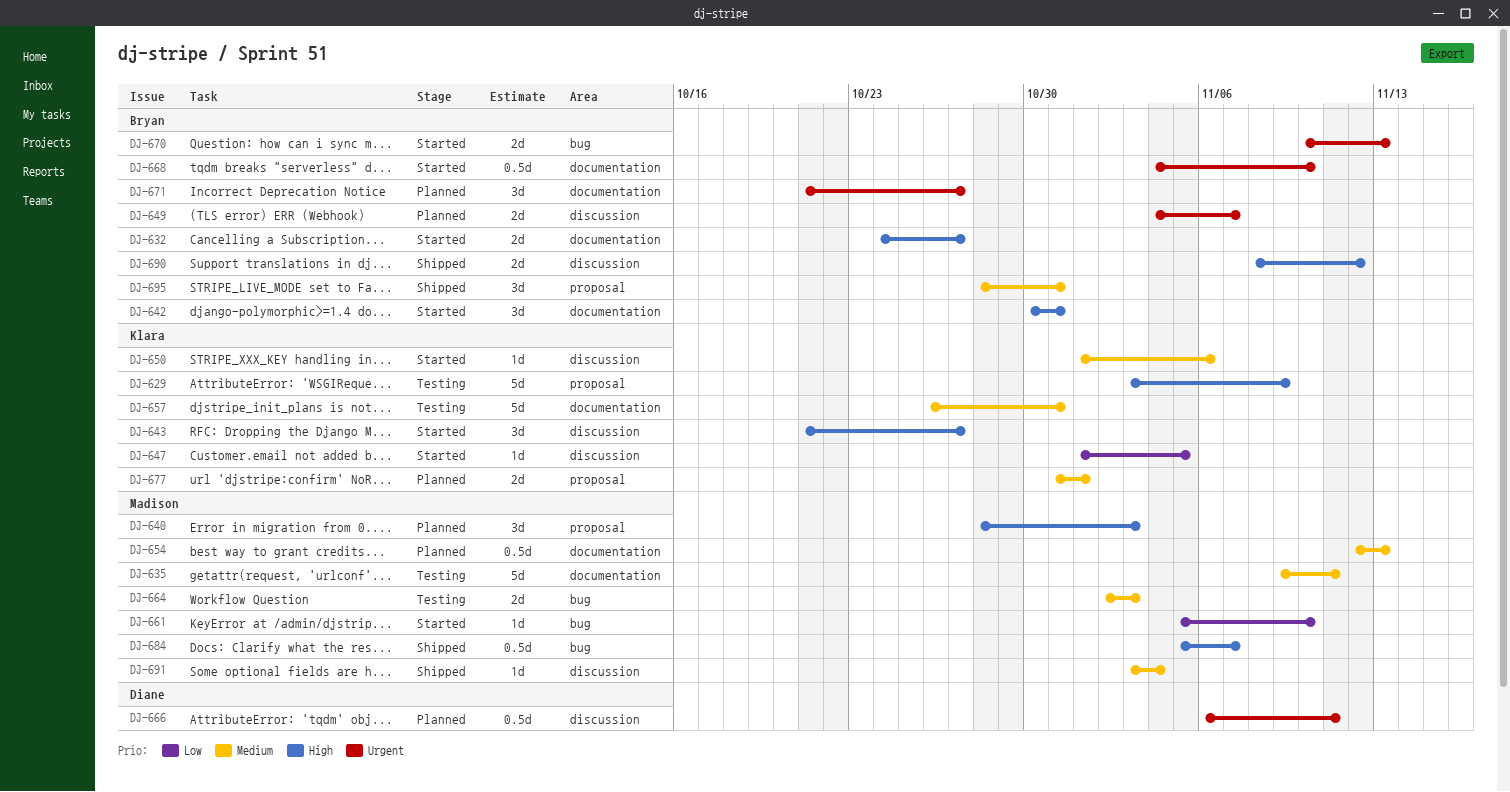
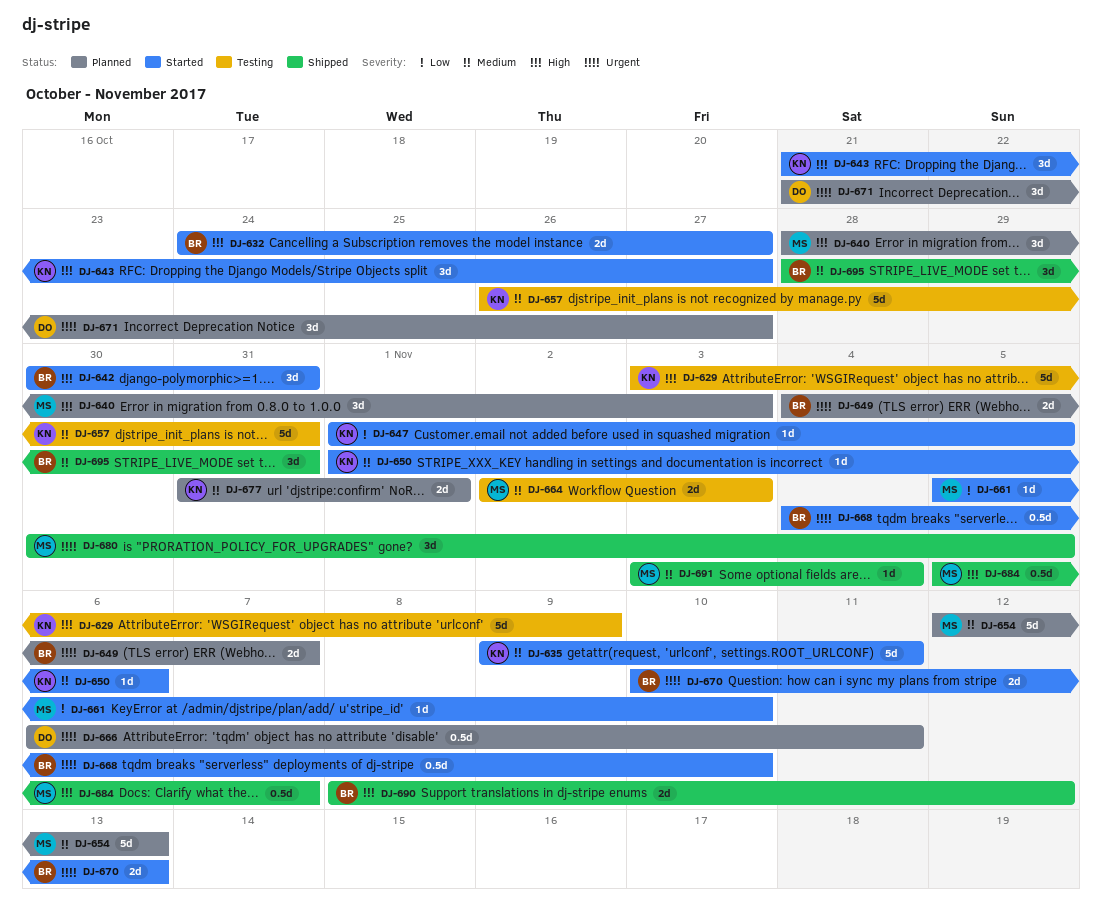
DJ-635, status: Testing -> Started
DJ-635, owner: Madison -> Klara
DJ-654, estimate: 0.5d -> 5d
DJ-671, owner: Bryan -> Diane
DJ-680: none -> present

